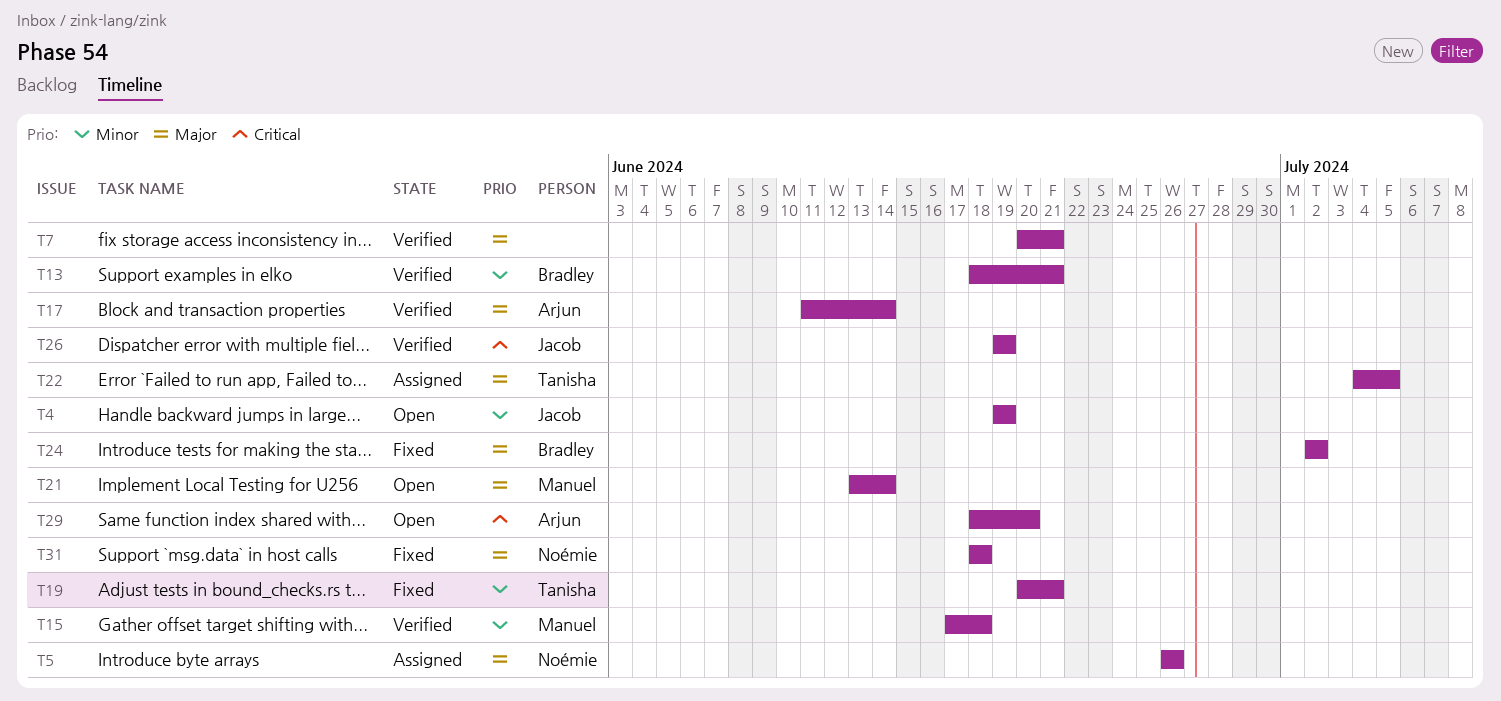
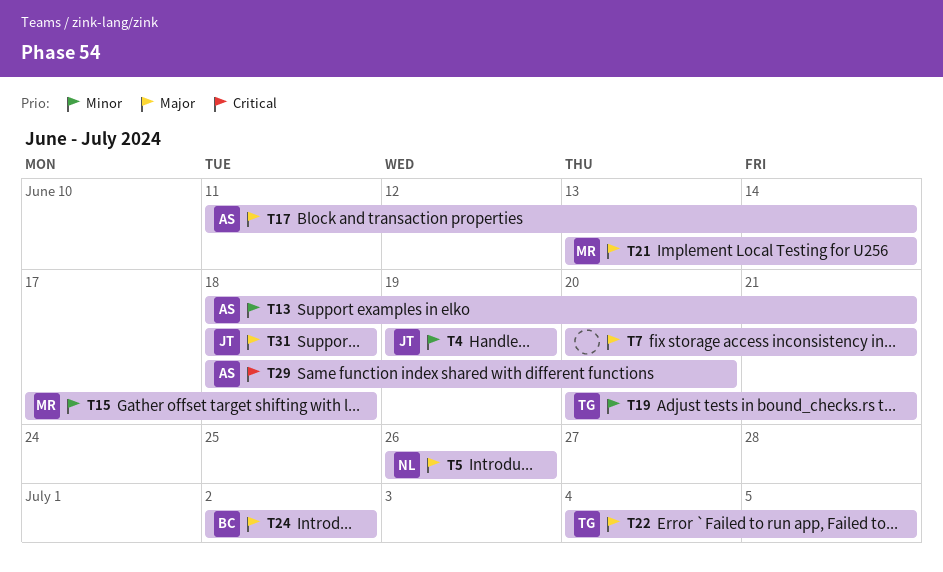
T13, owner: Bradley -> Arjun
T26: present -> none
T31, owner: Noémie -> Jacob

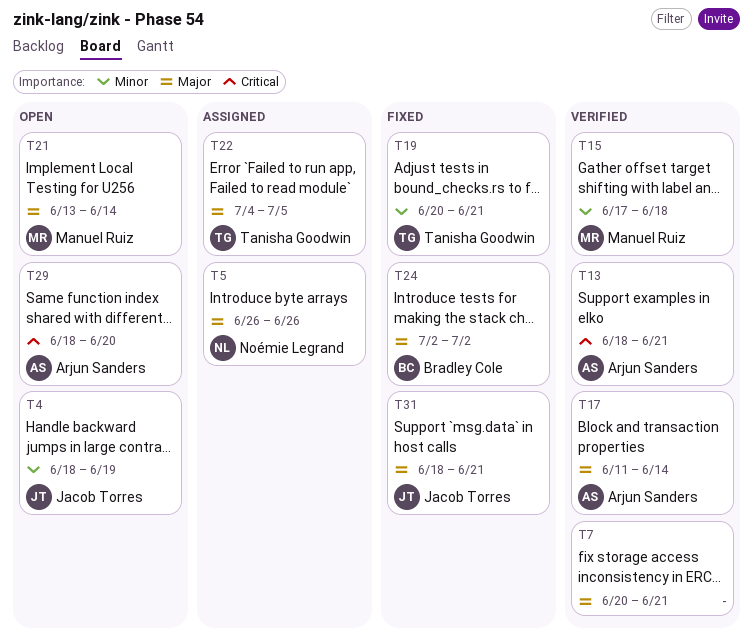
T4, start: Jun 19 -> Jun 18
T13, priority: Minor -> Critical
T31, due: Jun 18 -> Jun 21

